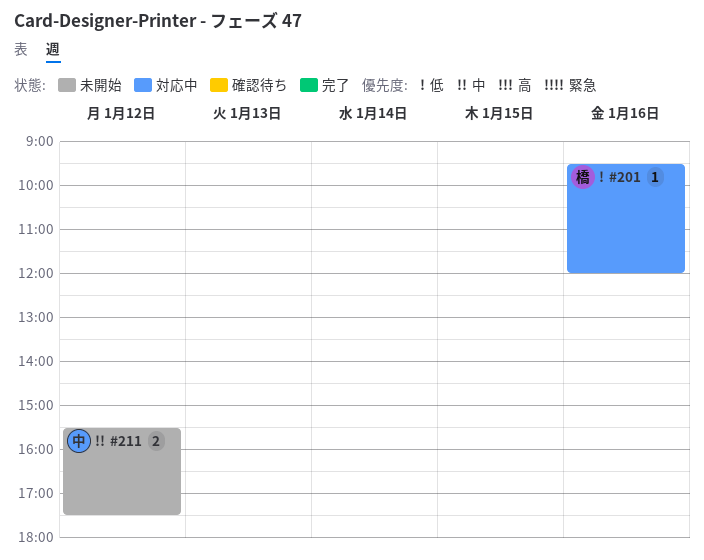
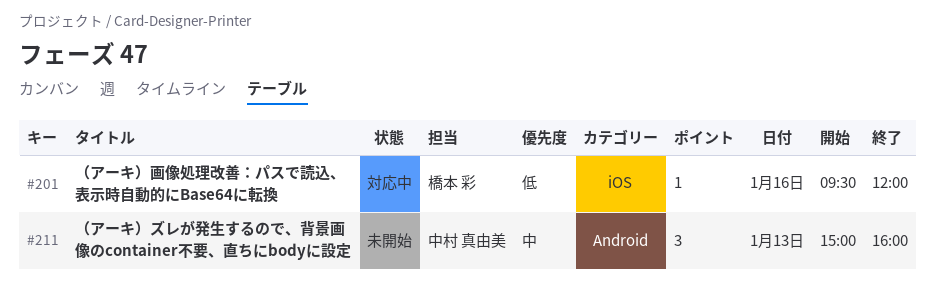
#211, estimate: 2 -> 3
#211, day: Jan 12 -> Jan 13
#211, begins: 15:30 -> 15:00
#211, ends: 17:30 -> 16:00

